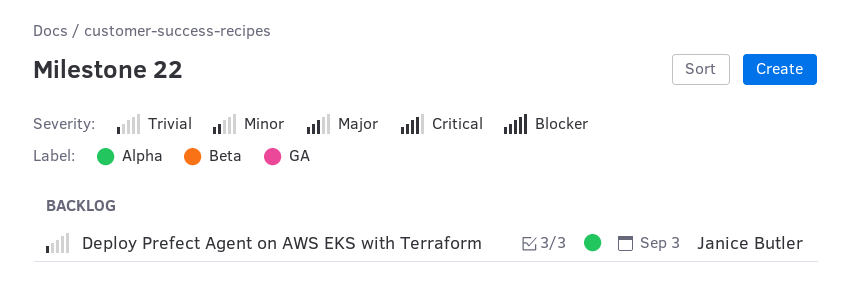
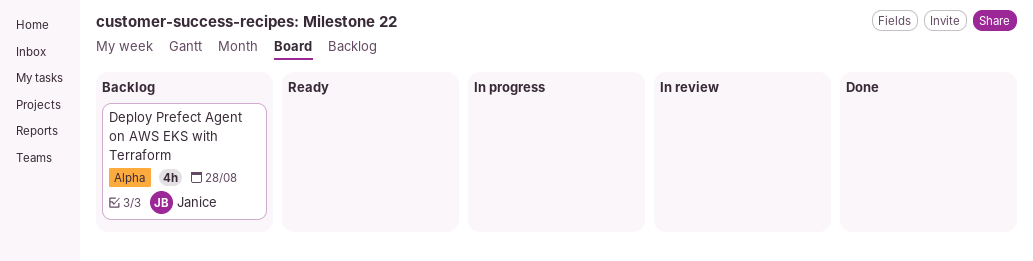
Deploy Prefect Agent on AWS EKS with Terraform, due: Sep 3 -> Aug 28

